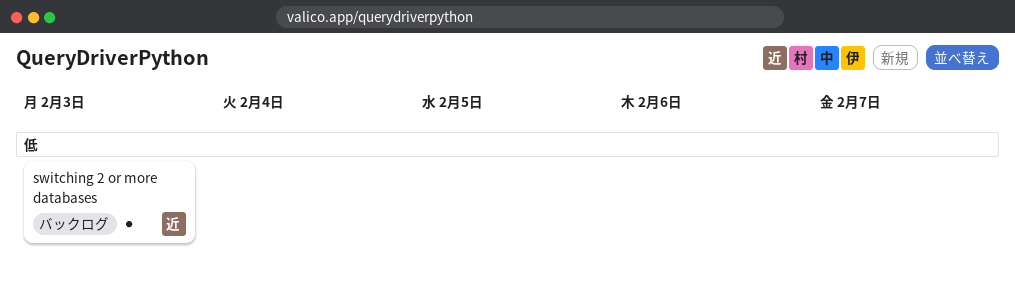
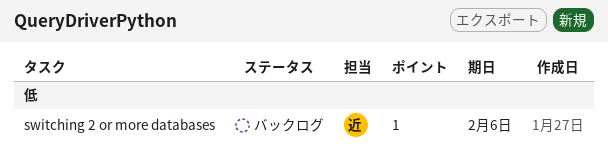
switching 2 or more databases, due: Feb 3 -> Feb 6

